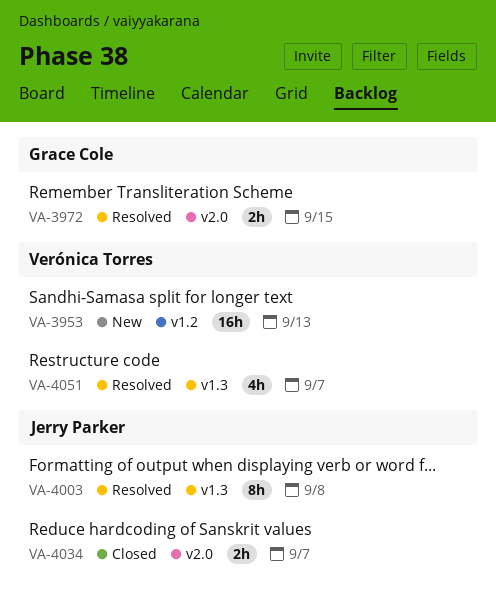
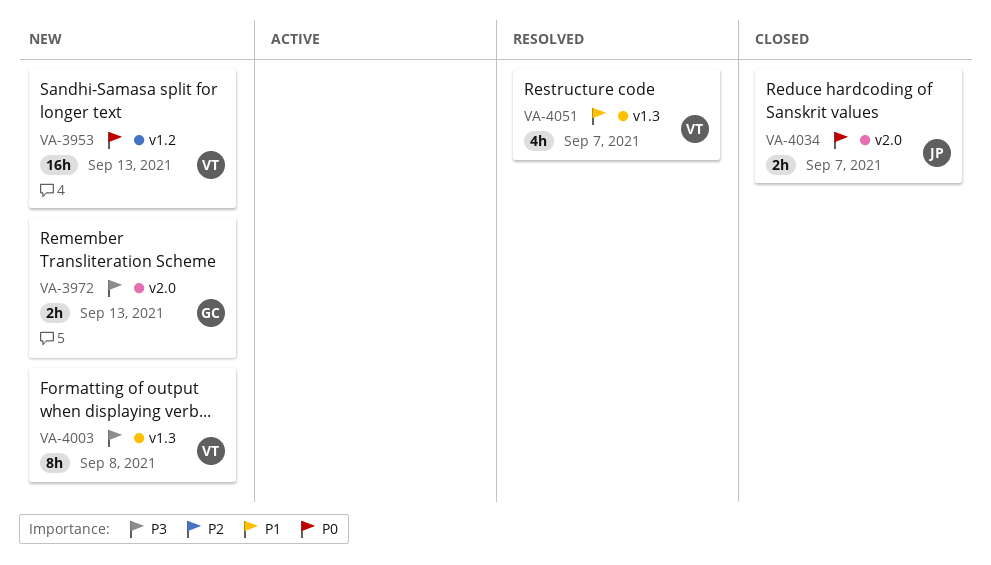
VA-3972, status: Resolved -> New
VA-3972, due: Sep 15 -> Sep 13
VA-4003, status: Resolved -> New
VA-4003, owner: Jerry Parker -> Verónica Torres

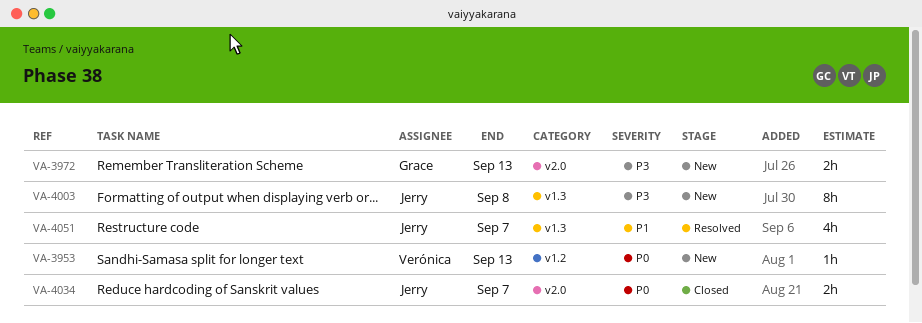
VA-3953, estimate: 16h -> 1h
VA-4003, owner: Verónica -> Jerry
VA-4051, owner: Verónica -> Jerry

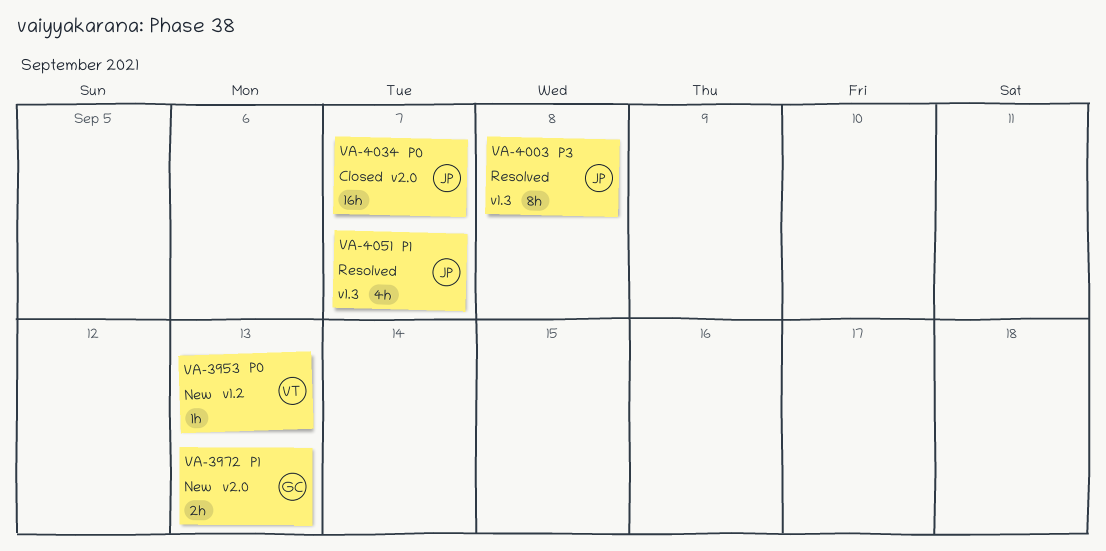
VA-3972, priority: P3 -> P1
VA-4003, status: New -> Resolved
VA-4034, estimate: 2h -> 16h

